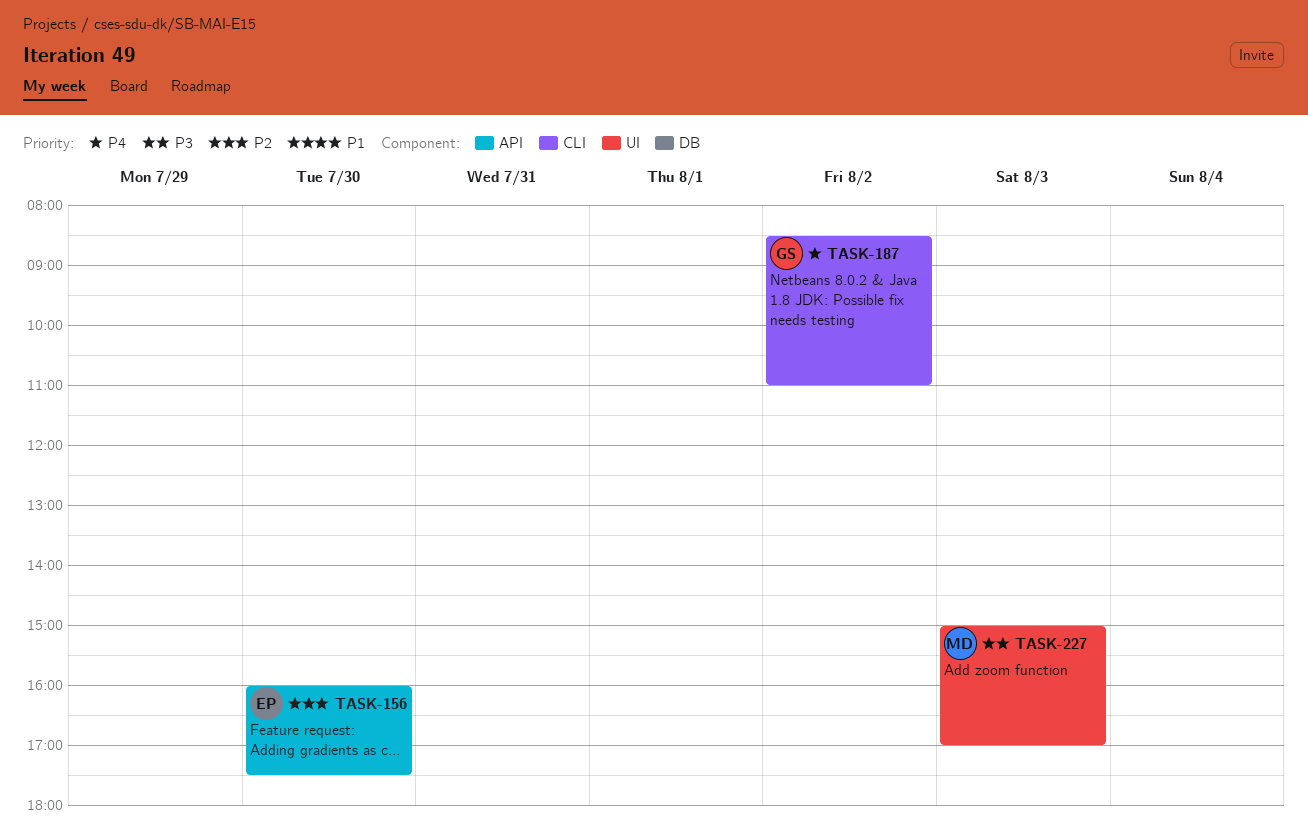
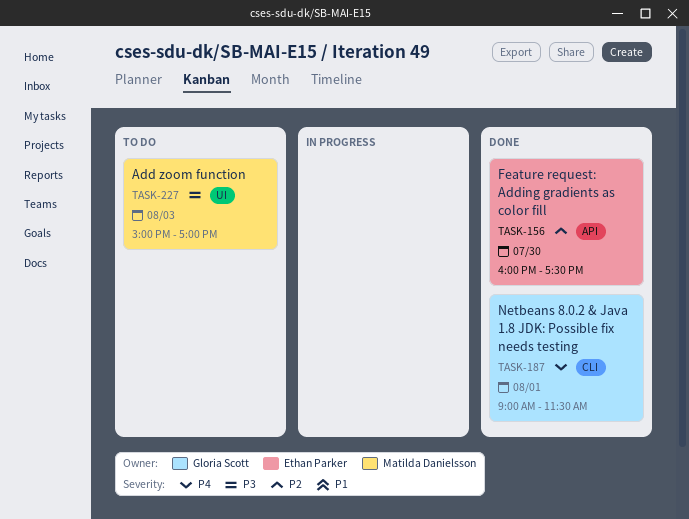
TASK-187, day: Aug 2 -> Aug 1
TASK-187, begins: 08:30 -> 09:00
TASK-187, ends: 11:00 -> 11:30

